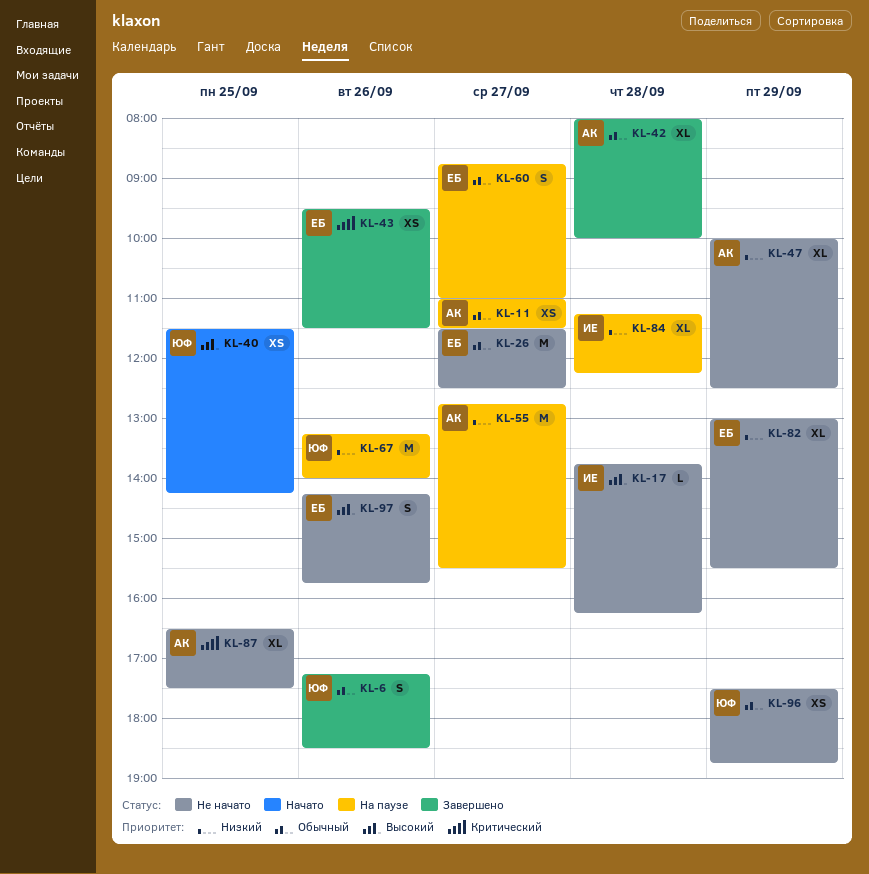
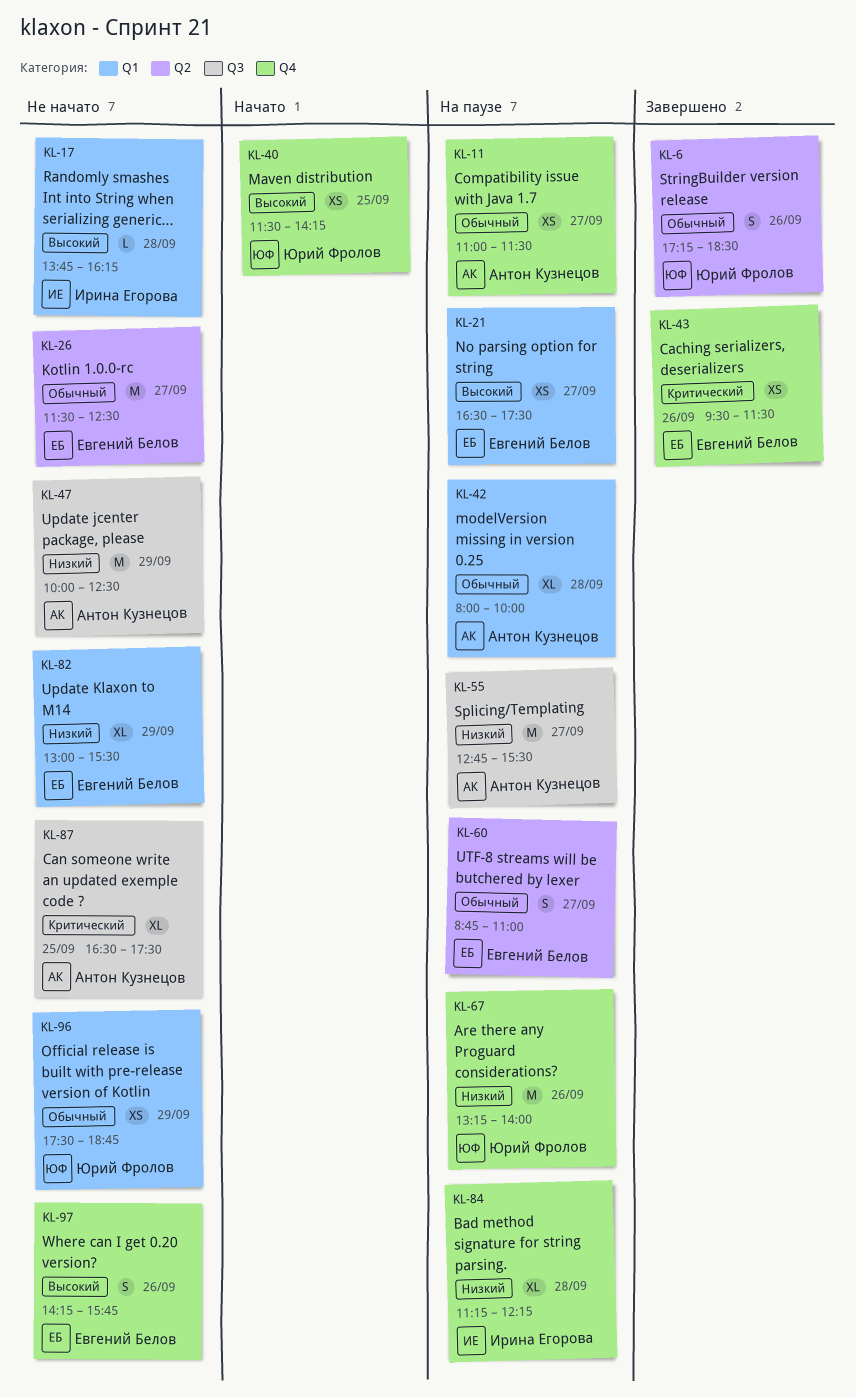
KL-21: none -> present
KL-42, status: Завершено -> На паузе
KL-47, estimate: XL -> M

